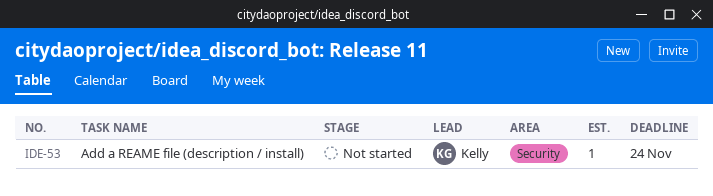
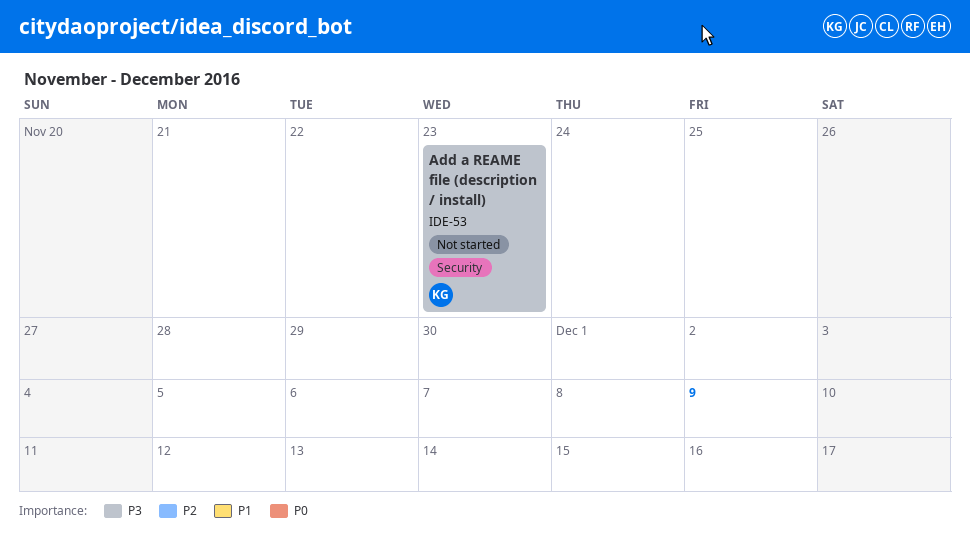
IDE-53, due: Nov 24 -> Nov 23

